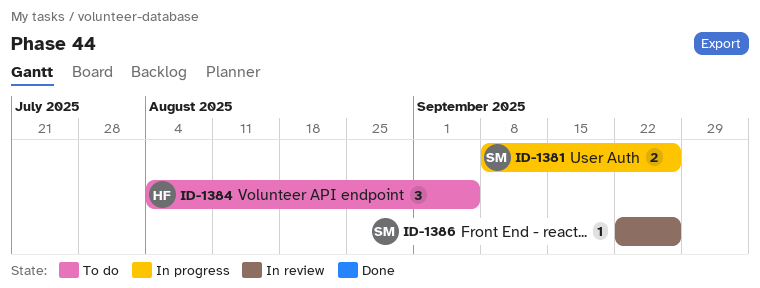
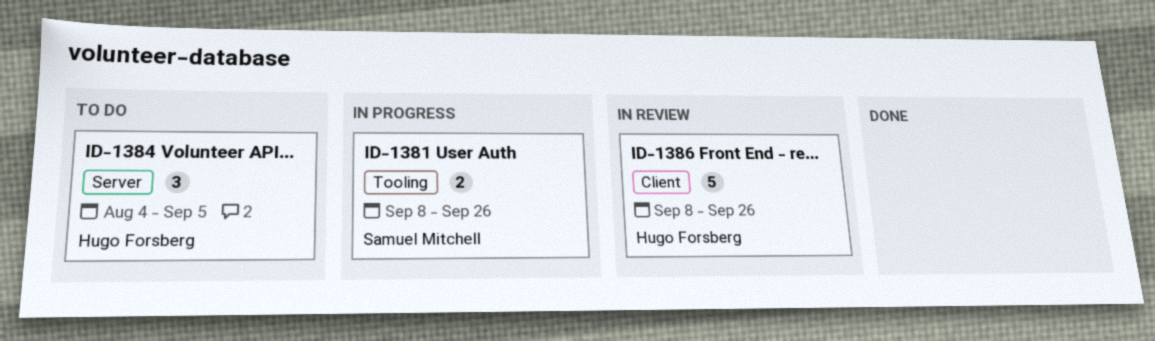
ID-1386, owner: Samuel Mitchell -> Hugo Forsberg
ID-1386, estimate: 1 -> 5
ID-1386, start: Sep 22 -> Sep 8

